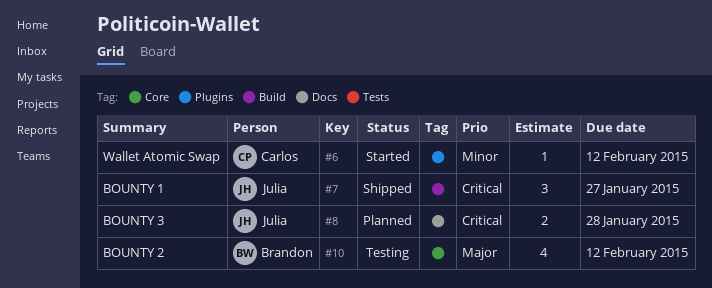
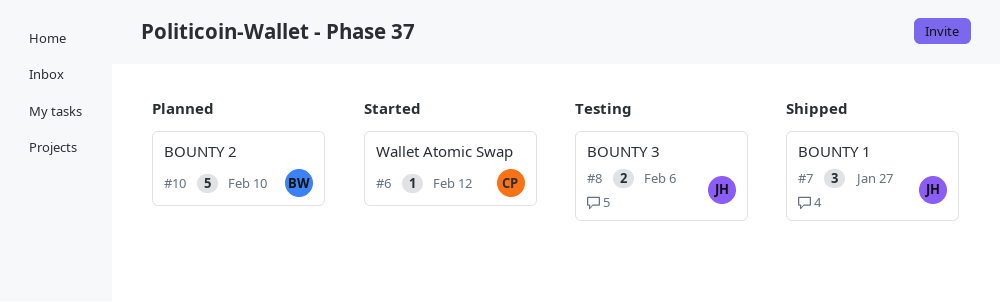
#8, status: Planned -> Testing
#8, due: Jan 28 -> Feb 6
#10, status: Testing -> Planned
#10, estimate: 4 -> 5
#10, due: Feb 12 -> Feb 10

